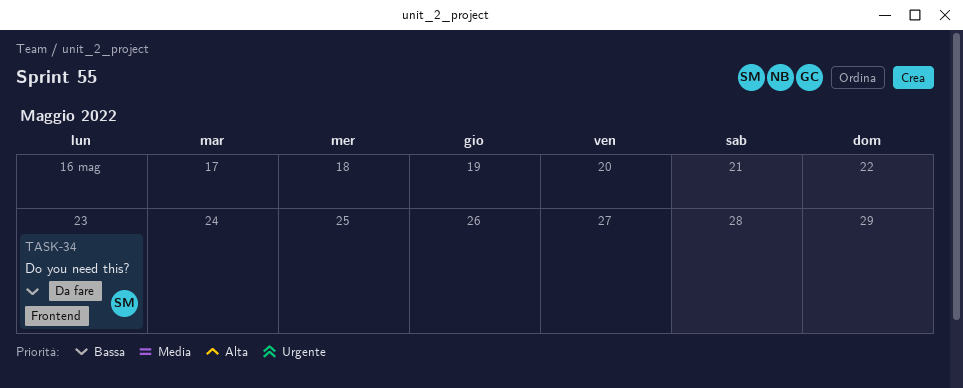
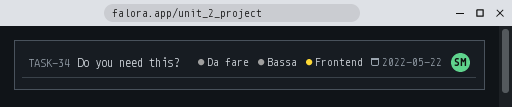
TASK-34, due: May 23 -> May 22

